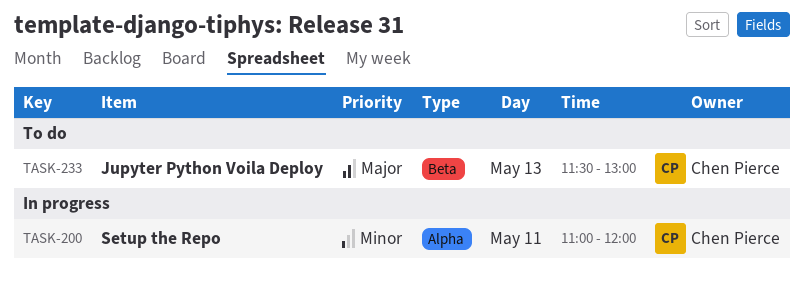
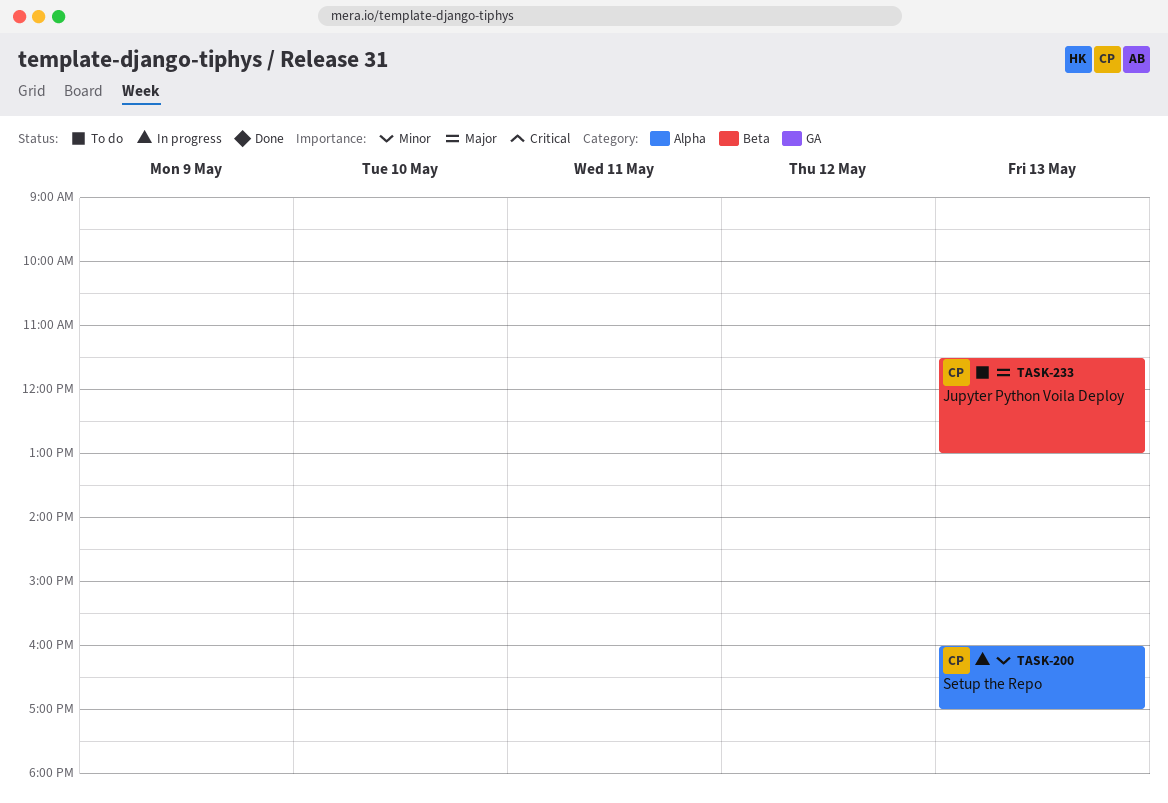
TASK-200, day: May 11 -> May 13
TASK-200, begins: 11:00 -> 16:00
TASK-200, ends: 12:00 -> 17:00

